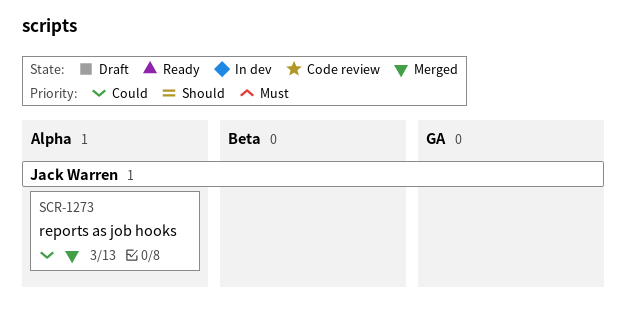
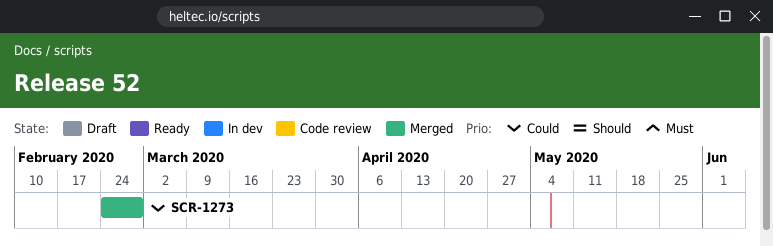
SCR-1273, due: Mar 13 -> Feb 28

